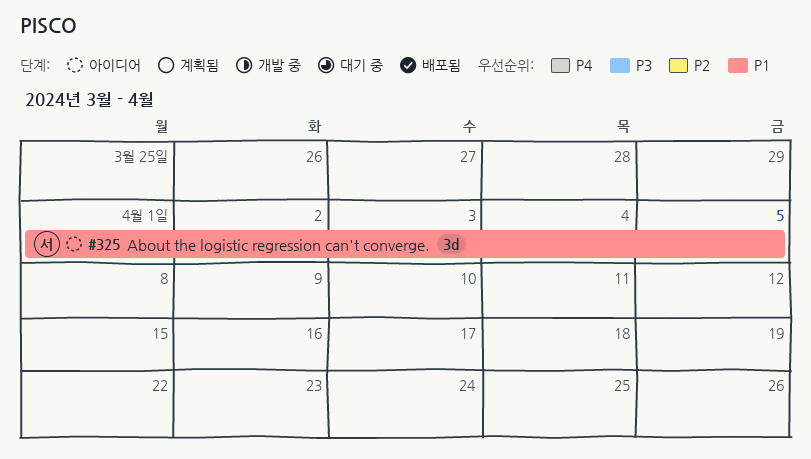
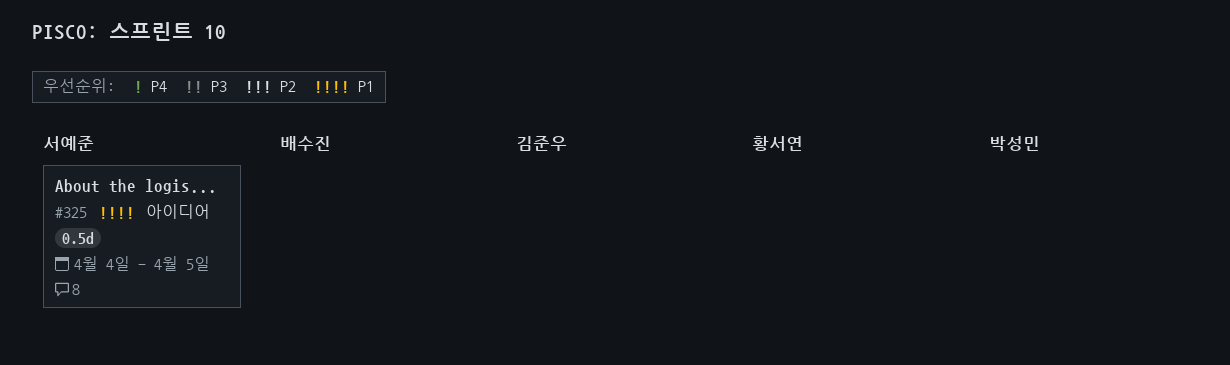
#325, estimate: 3d -> 0.5d
#325, start: Apr 1 -> Apr 4

